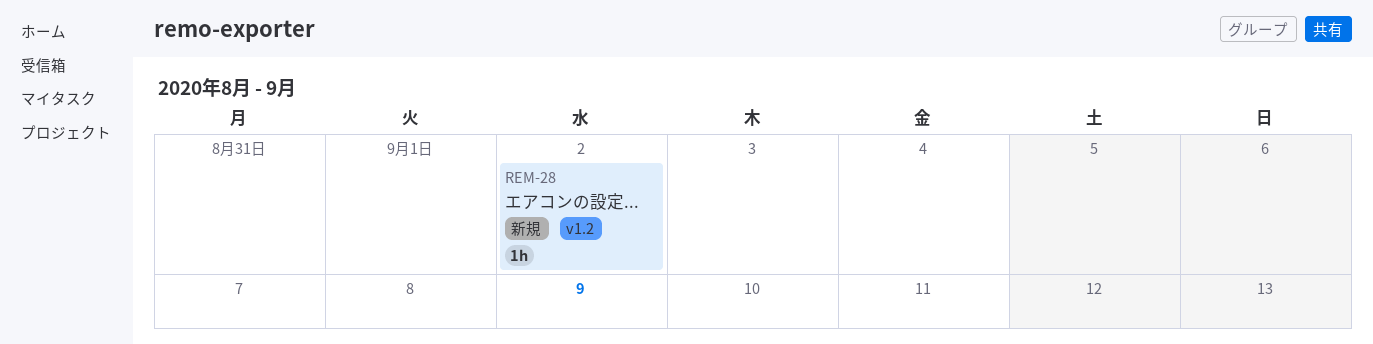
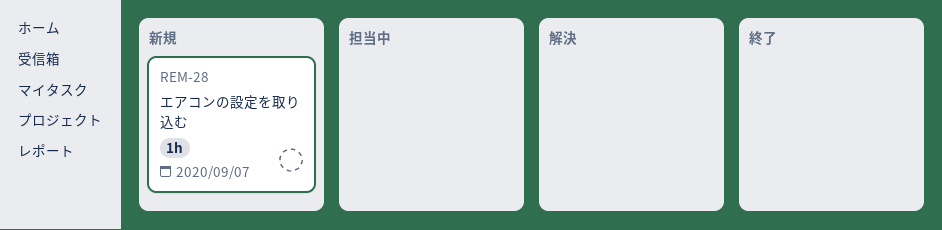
REM-28, due: Sep 2 -> Sep 7

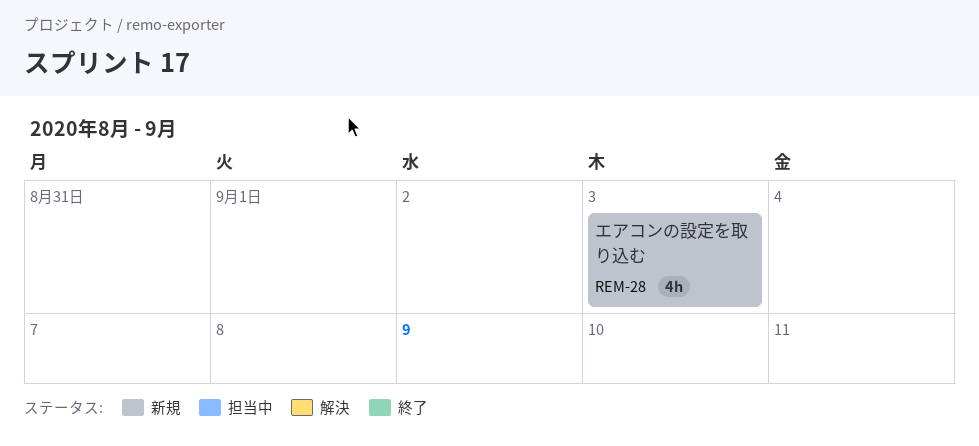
REM-28, estimate: 1h -> 4h
REM-28, due: Sep 7 -> Sep 3

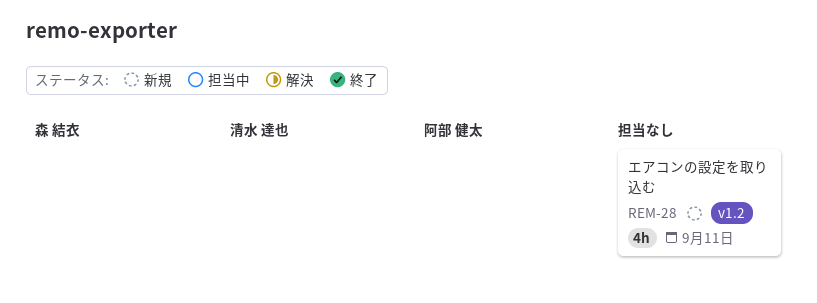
REM-28, due: Sep 3 -> Sep 11

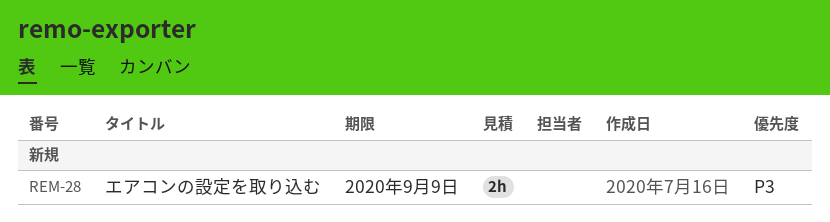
REM-28, estimate: 4h -> 2h
REM-28, due: Sep 11 -> Sep 9

